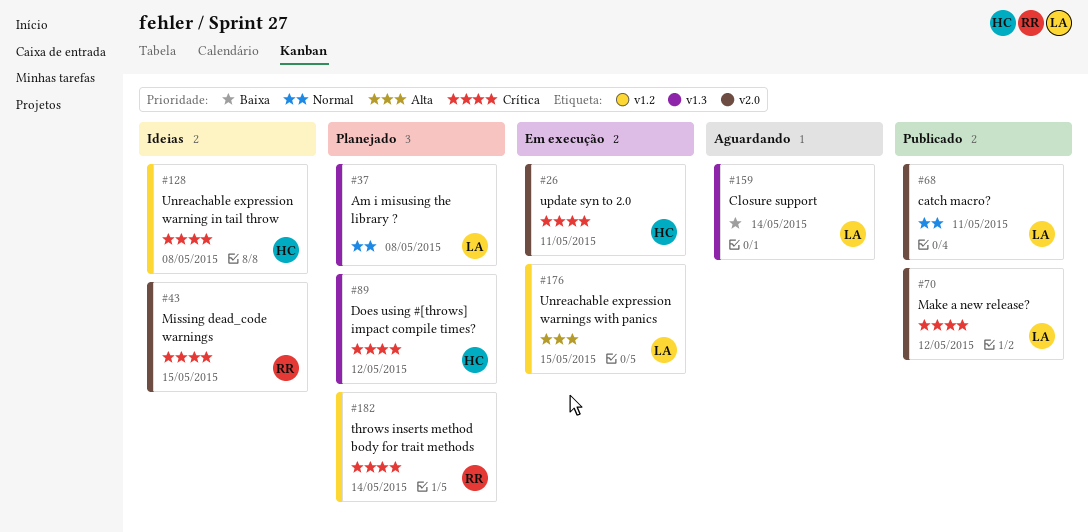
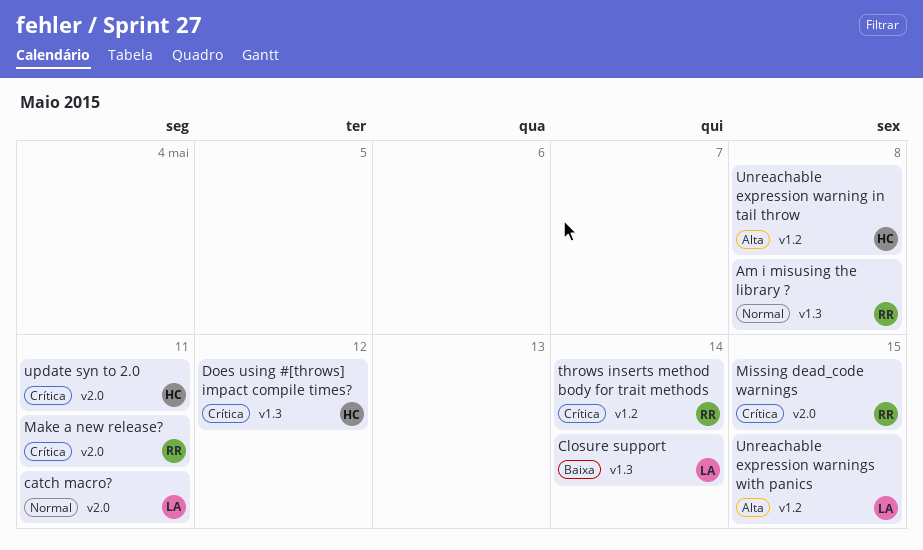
Am i misusing the library ?, owner: LA -> RR
Make a new release?, owner: LA -> RR
Make a new release?, due: May 12 -> May 11
Unreachable expression warning in tail throw, priority: Crítica -> Alta

